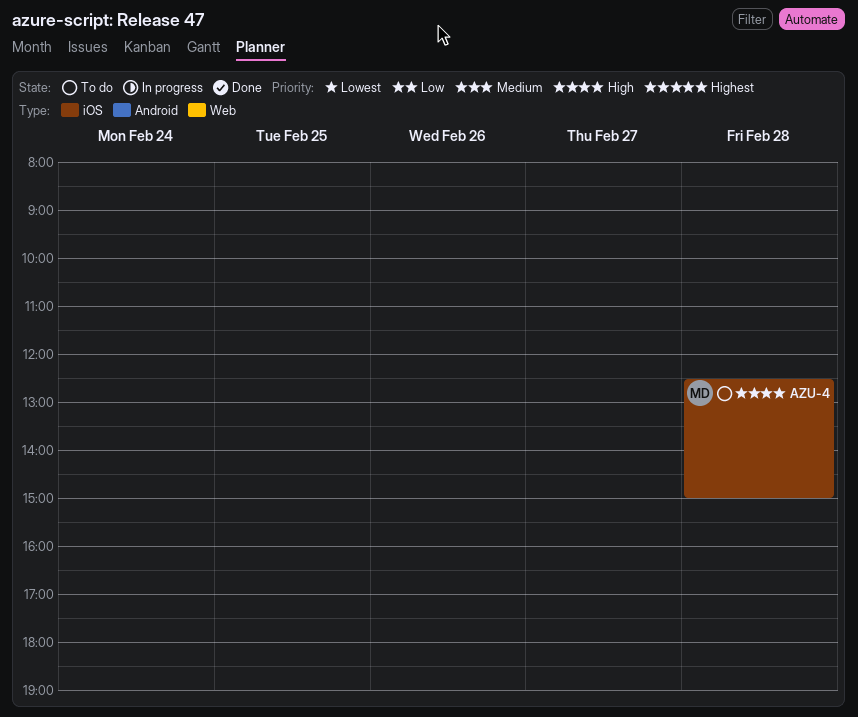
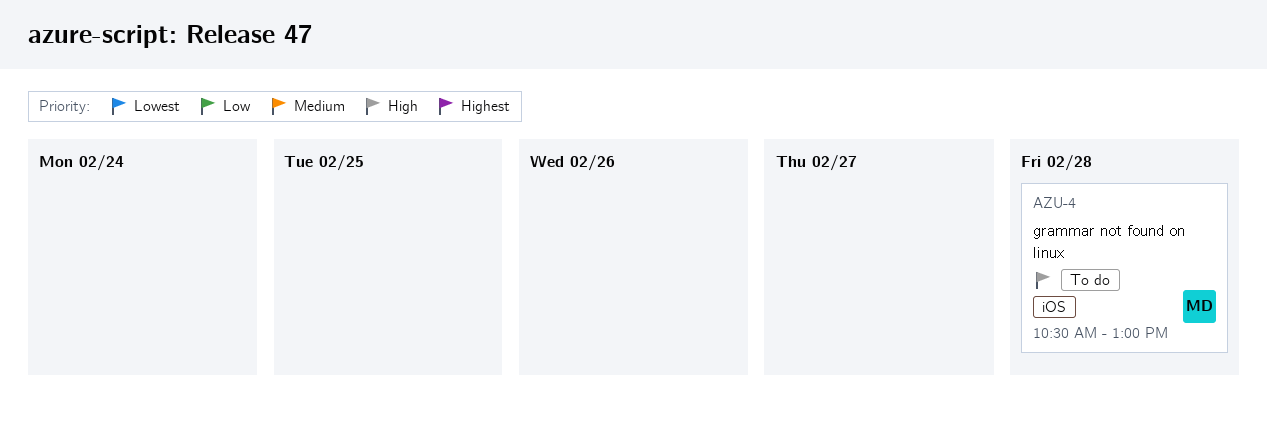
AZU-4, begins: 12:30 -> 10:30
AZU-4, ends: 15:00 -> 13:00

